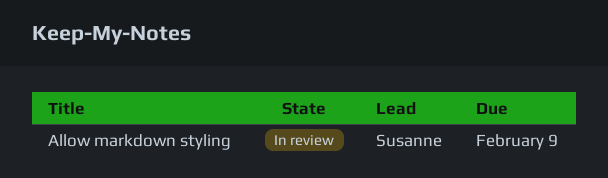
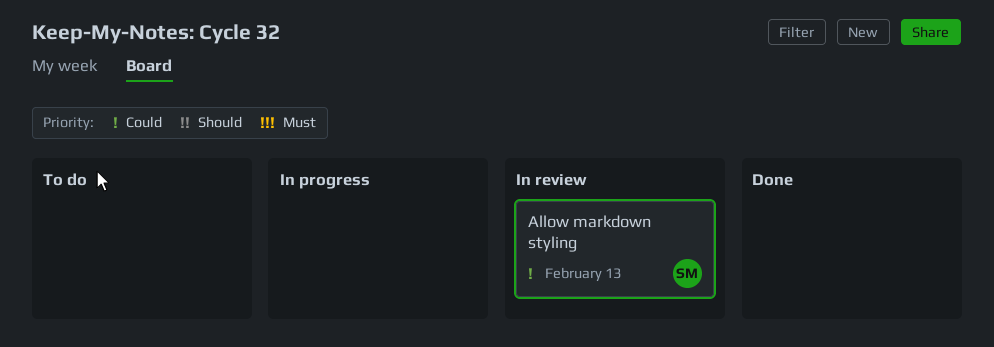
Allow markdown styling, due: Feb 9 -> Feb 13

